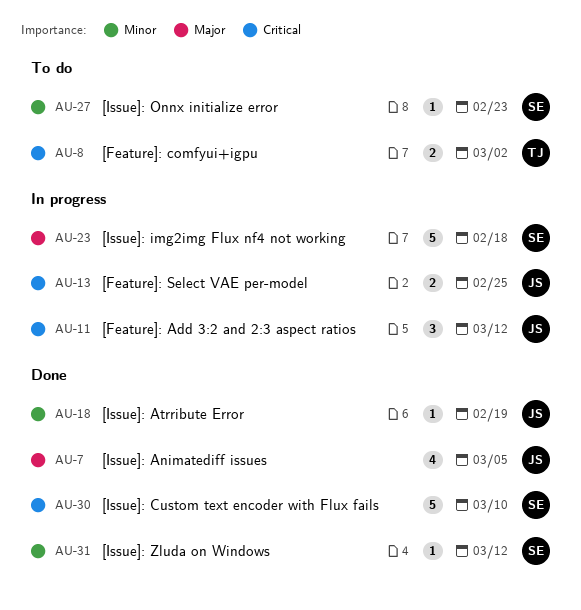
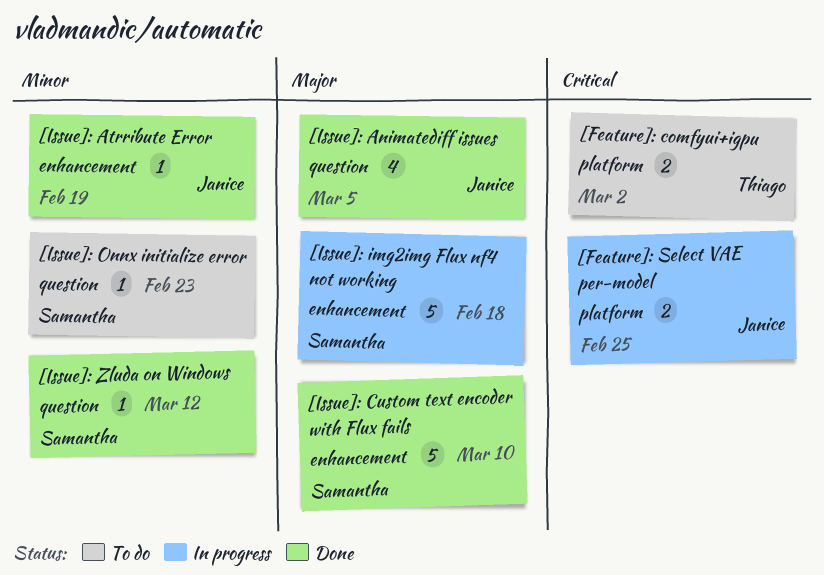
[Feature]: Add 3:2 and 2:3 aspect ratios: present -> none
[Issue]: Custom text encoder with Flux fails, priority: Critical -> Major

